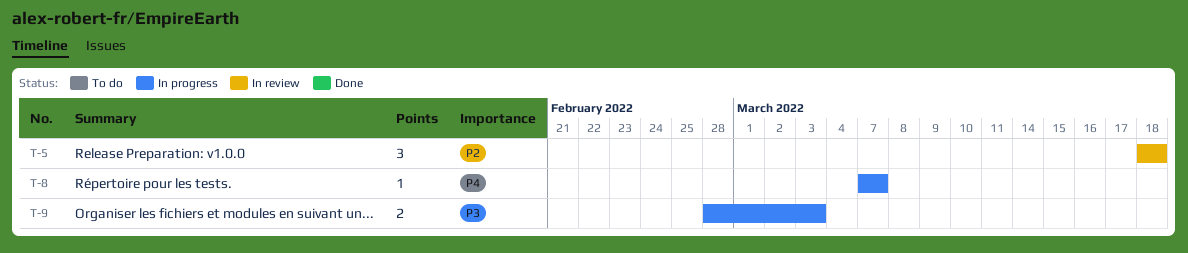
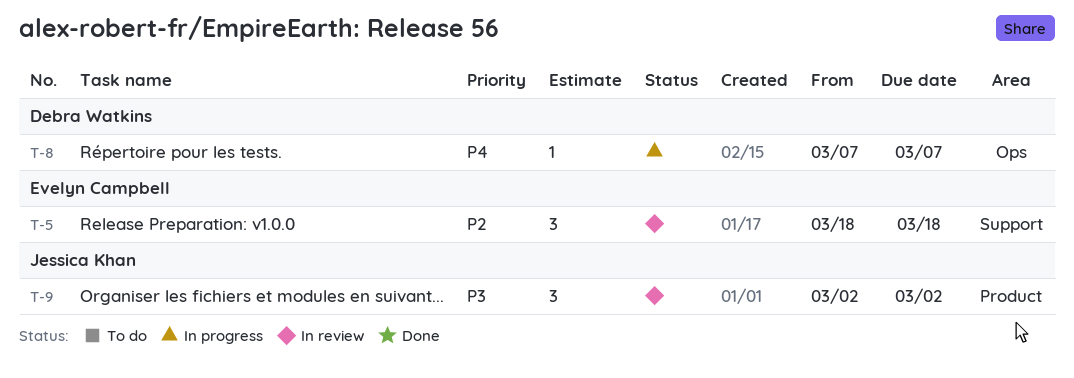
T-9, status: In progress -> In review
T-9, estimate: 2 -> 3
T-9, start: Feb 28 -> Mar 2
T-9, due: Mar 3 -> Mar 2

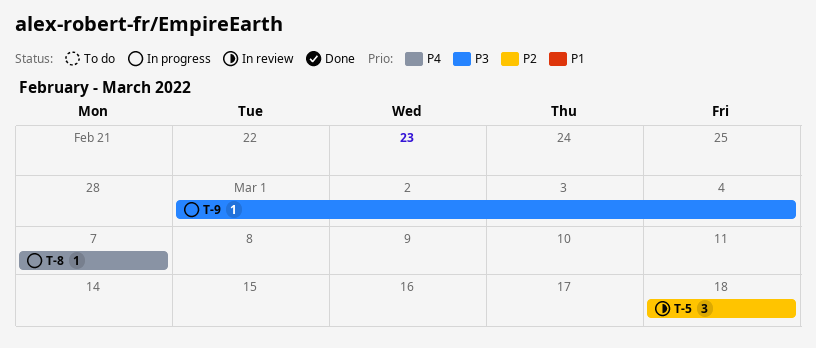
T-9, status: In review -> In progress
T-9, estimate: 3 -> 1
T-9, start: Mar 2 -> Mar 1
T-9, due: Mar 2 -> Mar 4

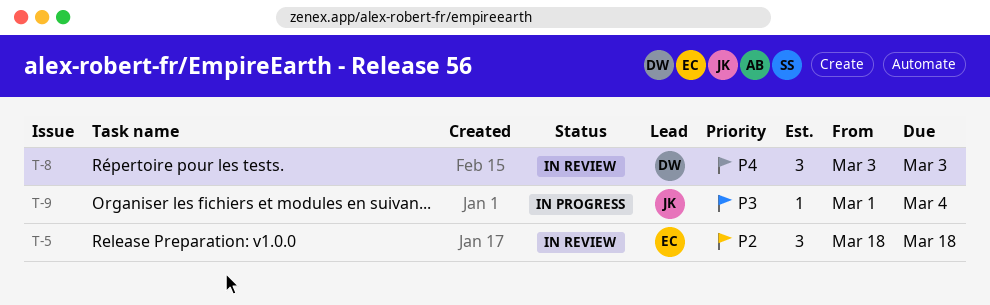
T-8, status: In progress -> In review
T-8, estimate: 1 -> 3
T-8, start: Mar 7 -> Mar 3
T-8, due: Mar 7 -> Mar 3

